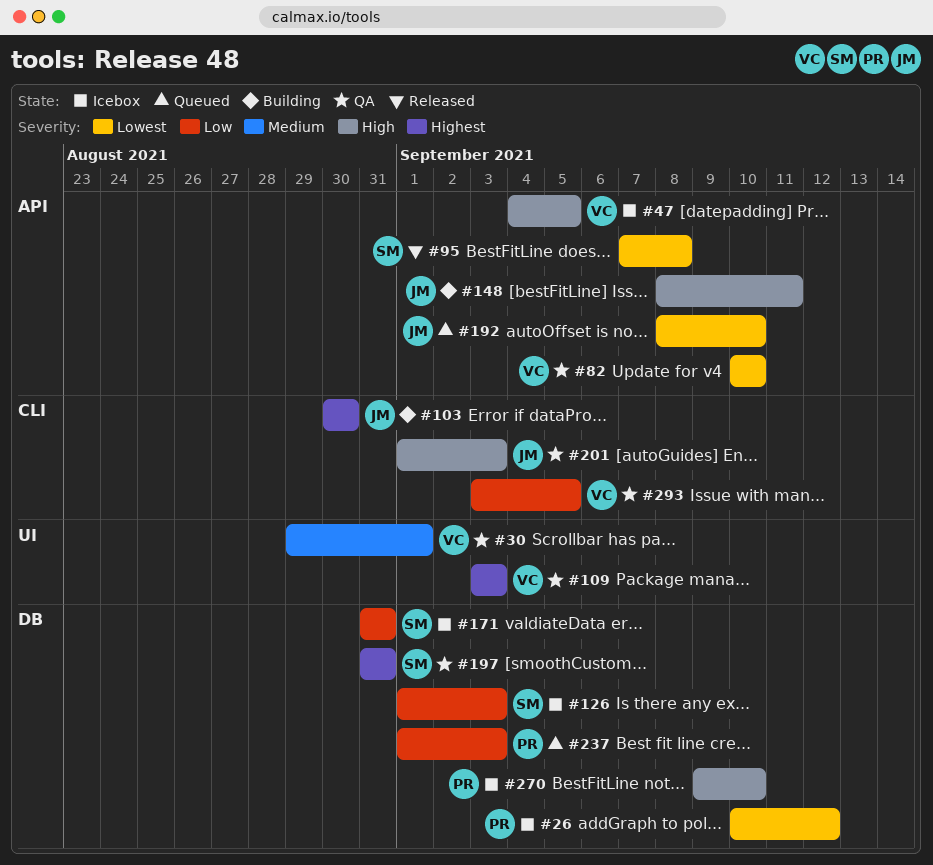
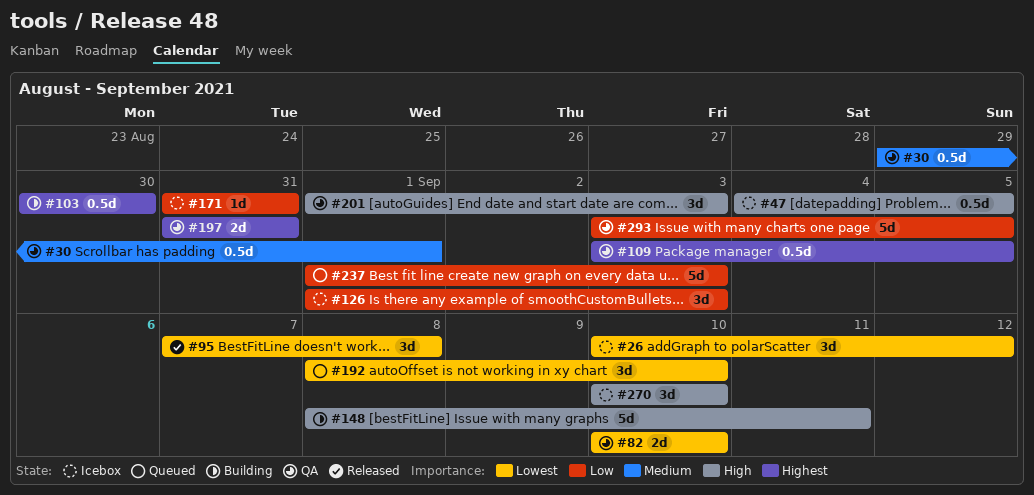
#109, due: Sep 3 -> Sep 5
#270, start: Sep 9 -> Sep 10

